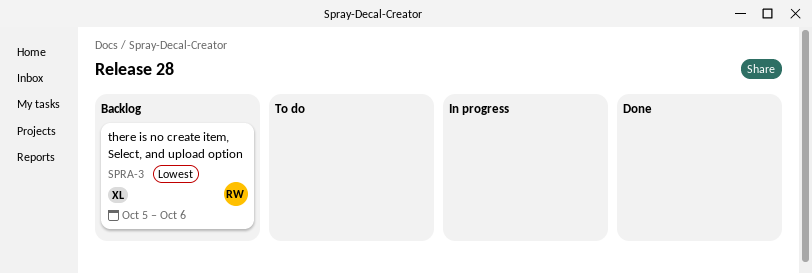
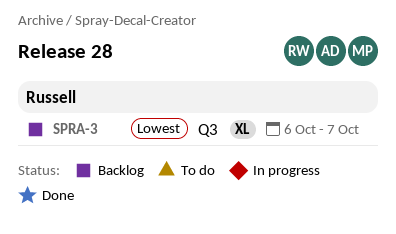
SPRA-3, start: Oct 5 -> Oct 6
SPRA-3, due: Oct 6 -> Oct 7

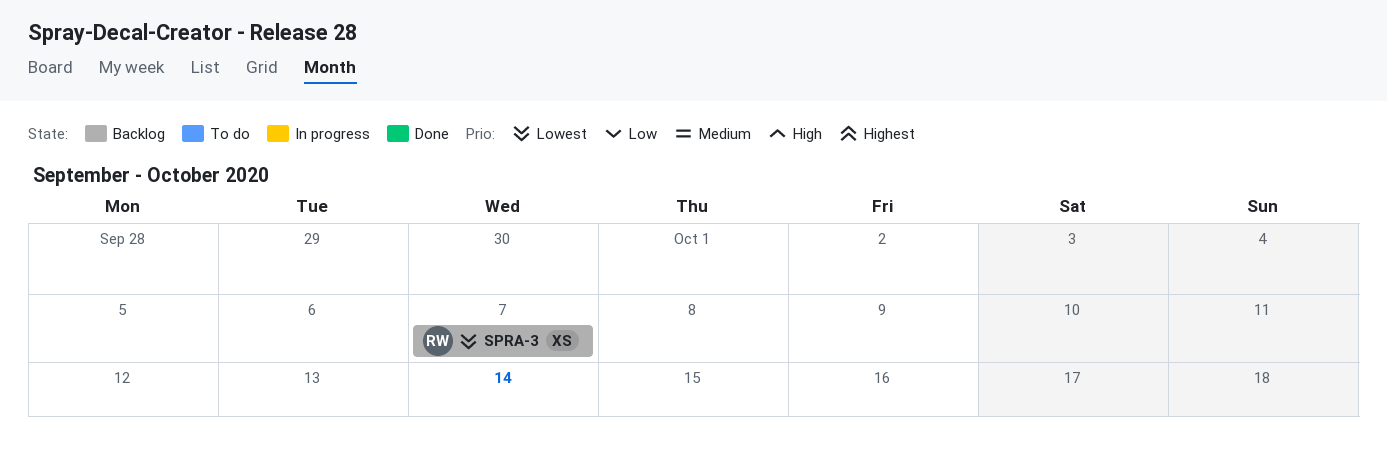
SPRA-3, estimate: XL -> XS
SPRA-3, start: Oct 6 -> Oct 7

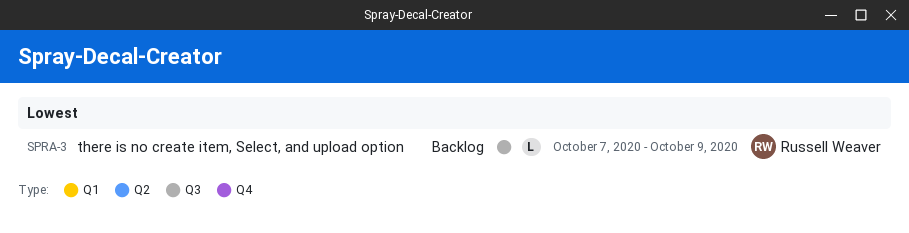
SPRA-3, estimate: XS -> L
SPRA-3, due: Oct 7 -> Oct 9

